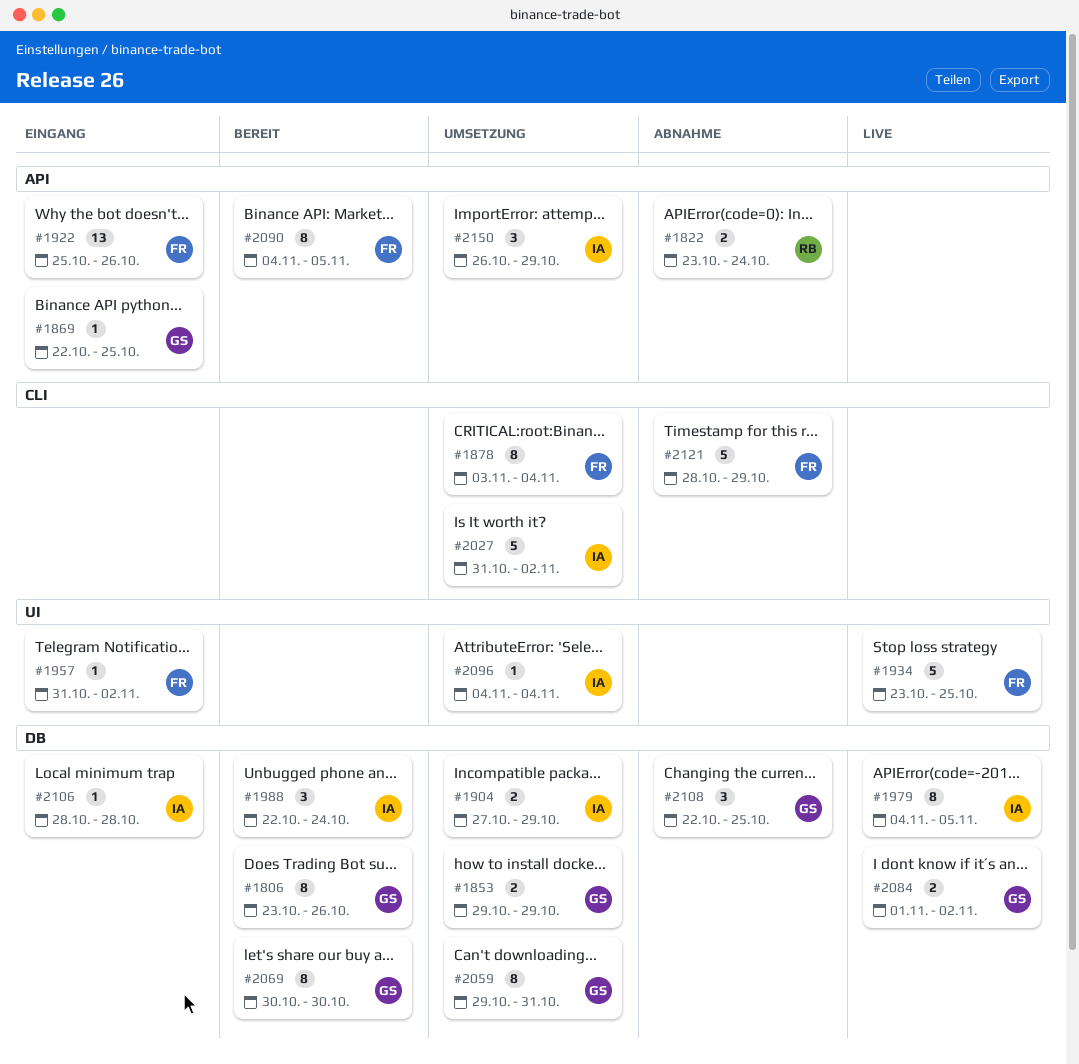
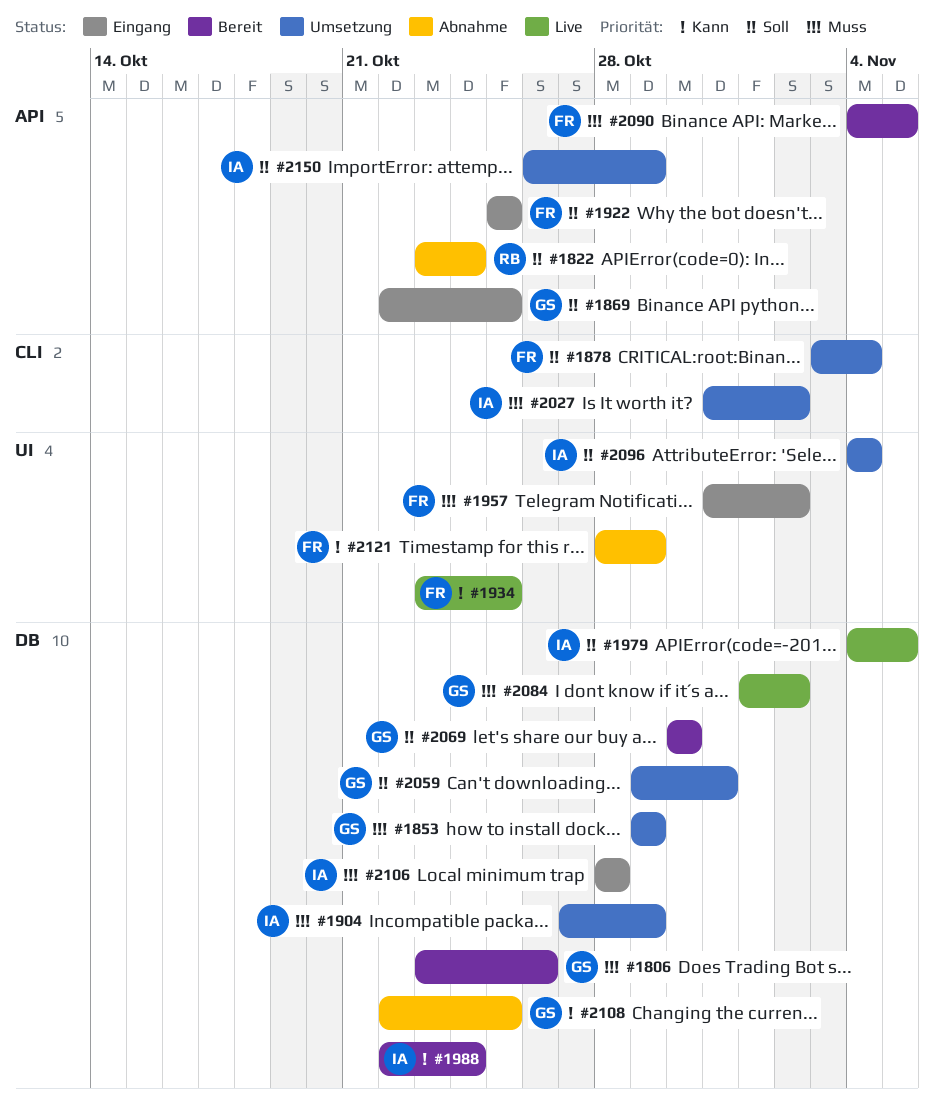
#1922, due: Oct 26 -> Oct 25
#2121, label: CLI -> UI

